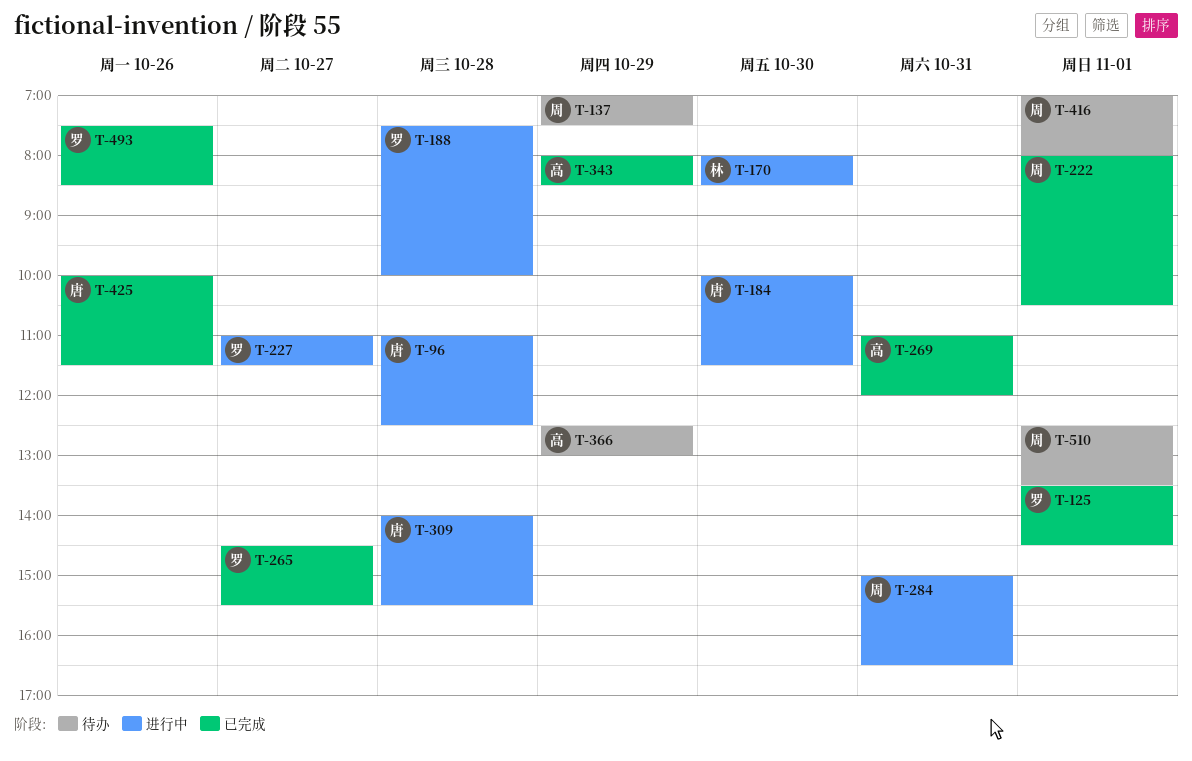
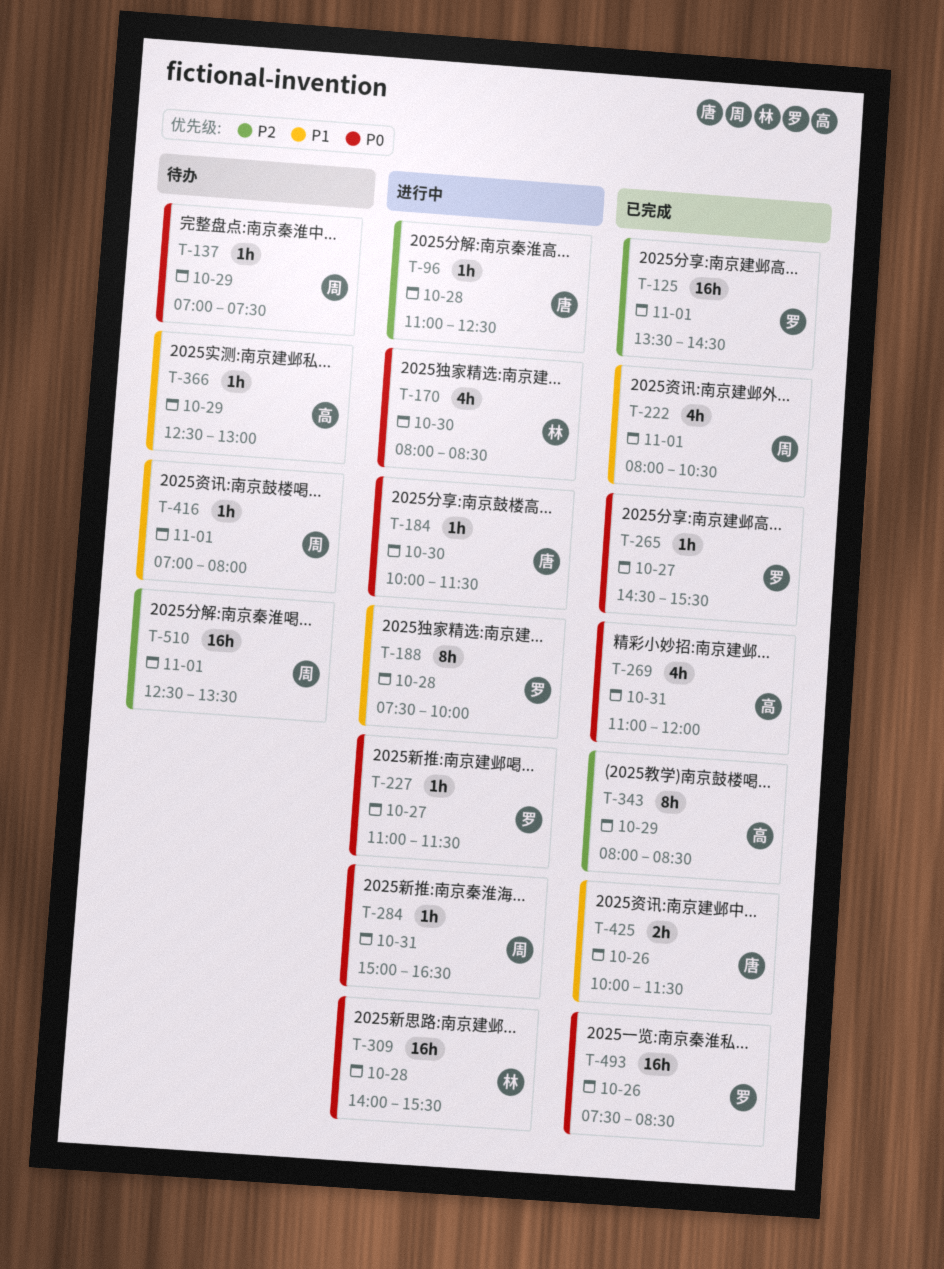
T-309, owner: 唐 -> 林

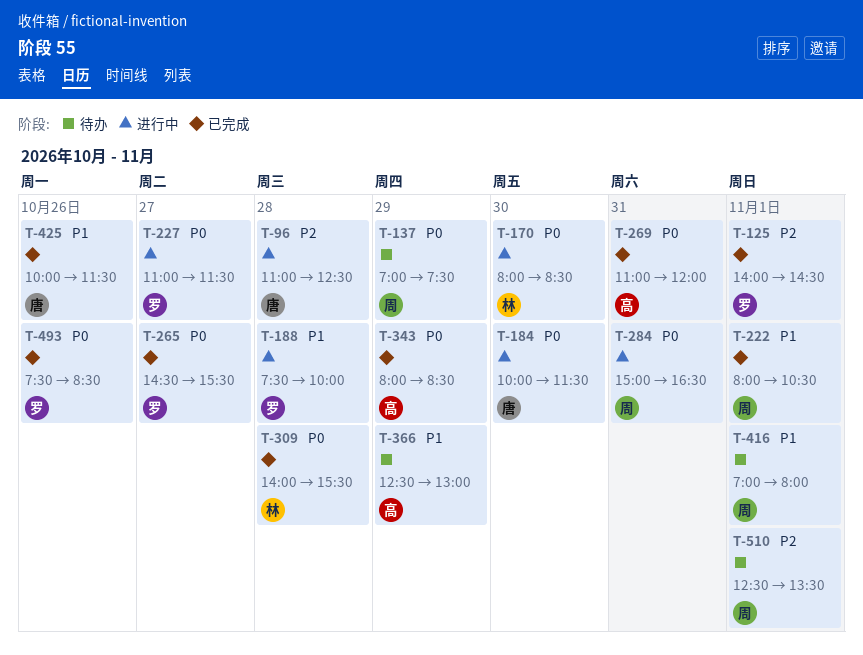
T-125, begins: 13:30 -> 14:00
T-309, status: 进行中 -> 已完成
T-343, priority: P2 -> P0

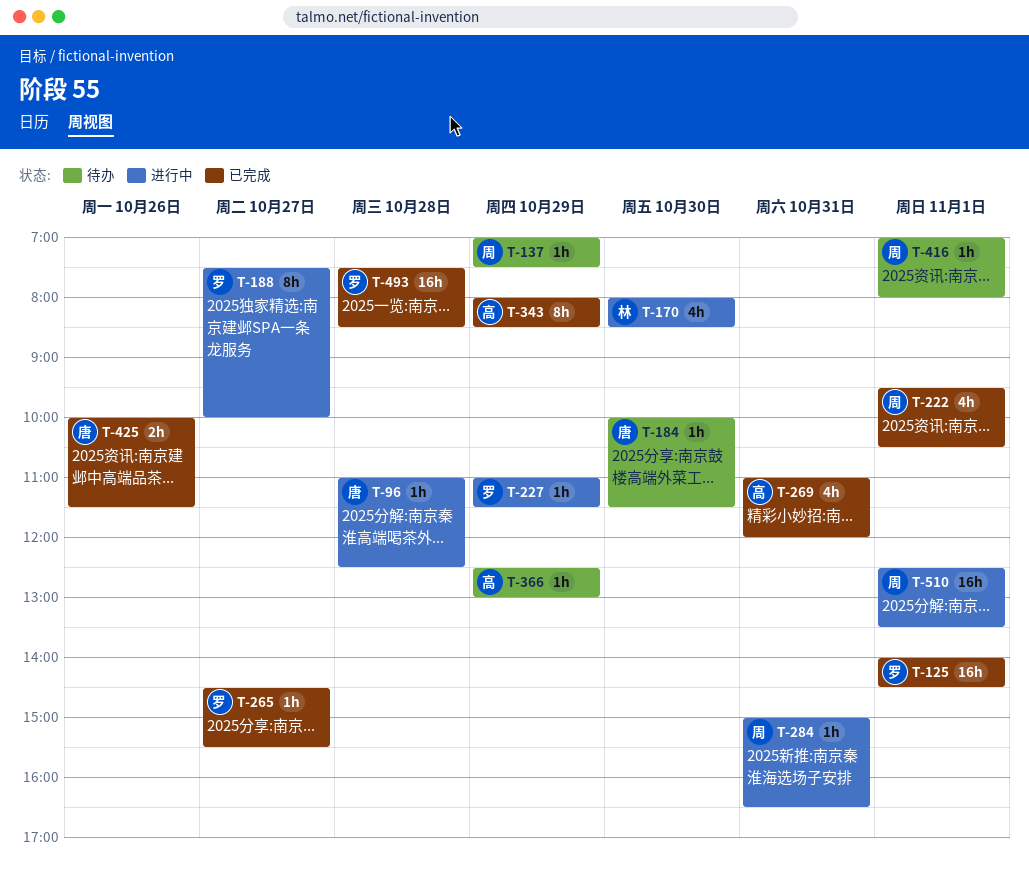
T-184, status: 进行中 -> 待办
T-188, day: Oct 28 -> Oct 27
T-222, begins: 08:00 -> 09:30
T-227, day: Oct 27 -> Oct 29
T-309: present -> none
T-493, day: Oct 26 -> Oct 28
T-510, status: 待办 -> 进行中

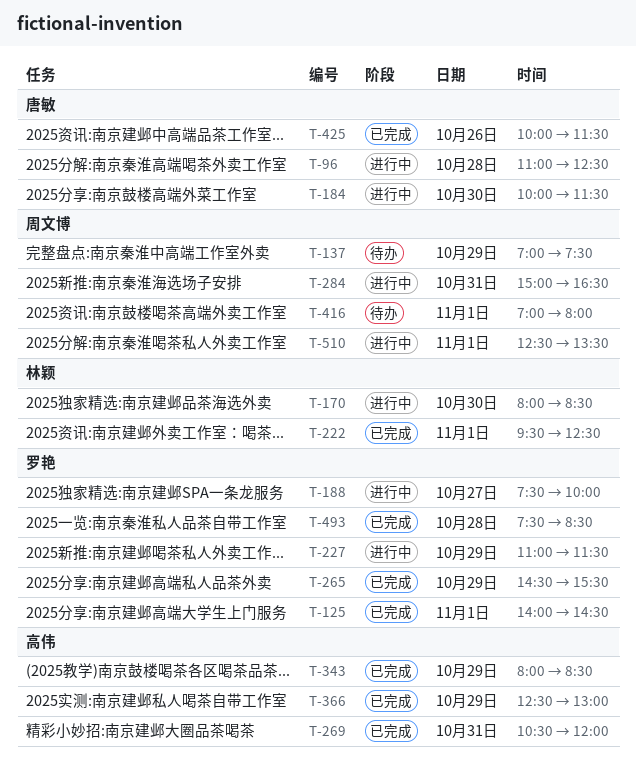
T-184, status: 待办 -> 进行中
T-222, owner: 周文博 -> 林颖
T-222, ends: 10:30 -> 12:30
T-265, day: Oct 27 -> Oct 29
T-269, begins: 11:00 -> 10:30
T-366, status: 待办 -> 已完成

